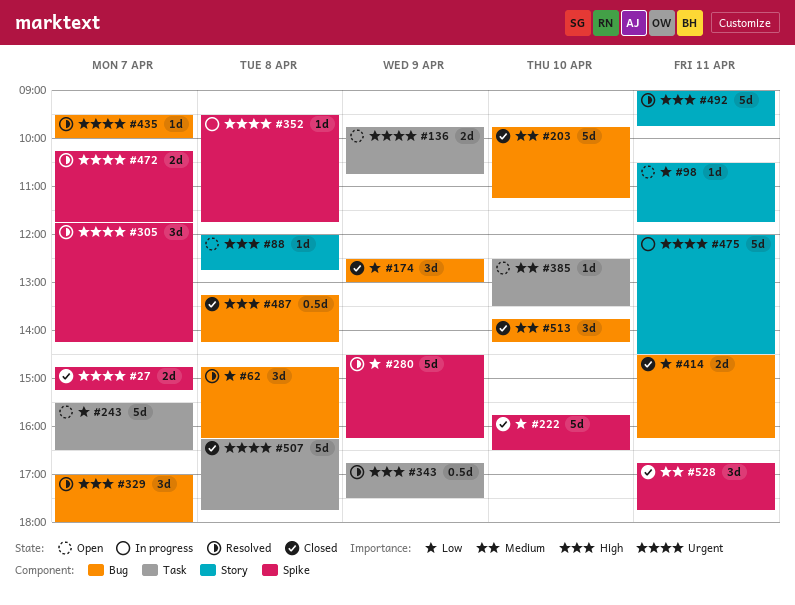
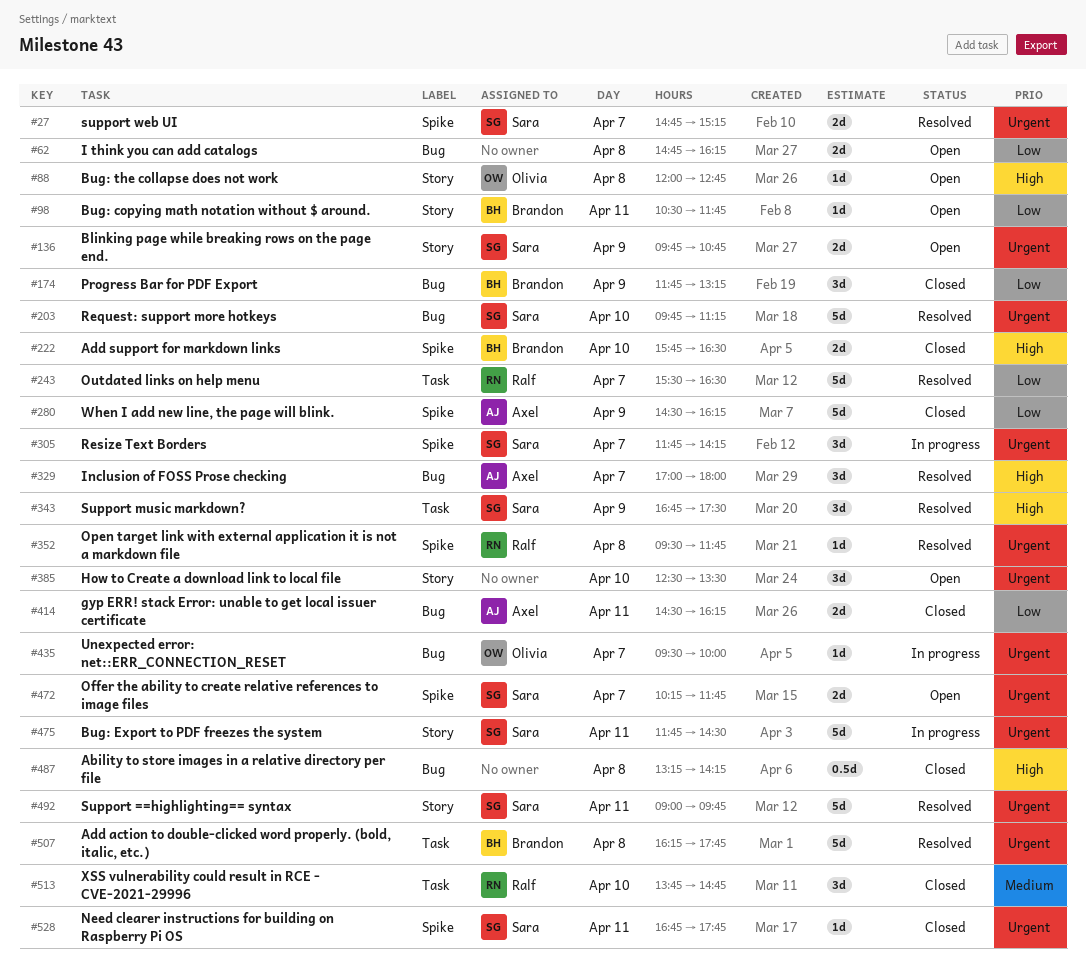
#27, status: Closed -> Resolved
#62, status: Resolved -> Open
#62, estimate: 3d -> 2d
#136, label: Task -> Story
#174, begins: 12:30 -> 11:45
#174, ends: 13:00 -> 13:15
#203, status: Closed -> Resolved
#203, priority: Medium -> Urgent
#222, priority: Low -> High
#222, estimate: 5d -> 2d
#243, status: Open -> Resolved
#280, status: Resolved -> Closed
#305, status: Resolved -> In progress
#343, estimate: 0.5d -> 3d
#352, status: In progress -> Resolved
#385, priority: Medium -> Urgent
#385, label: Task -> Story
#385, estimate: 1d -> 3d
#435, status: Resolved -> In progress
#472, status: Resolved -> Open
#475, begins: 12:00 -> 11:45
#492, priority: High -> Urgent
#507, status: Closed -> Resolved
#513, label: Bug -> Task
#513, ends: 14:15 -> 14:45
#528, priority: Medium -> Urgent
#528, estimate: 3d -> 1d

